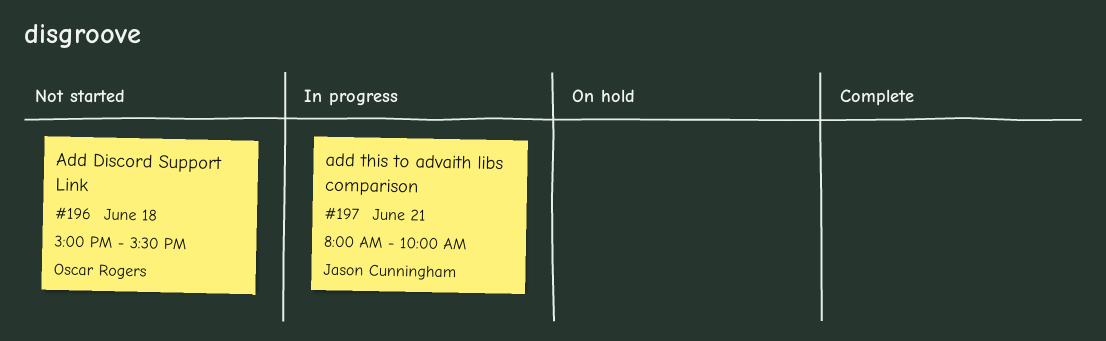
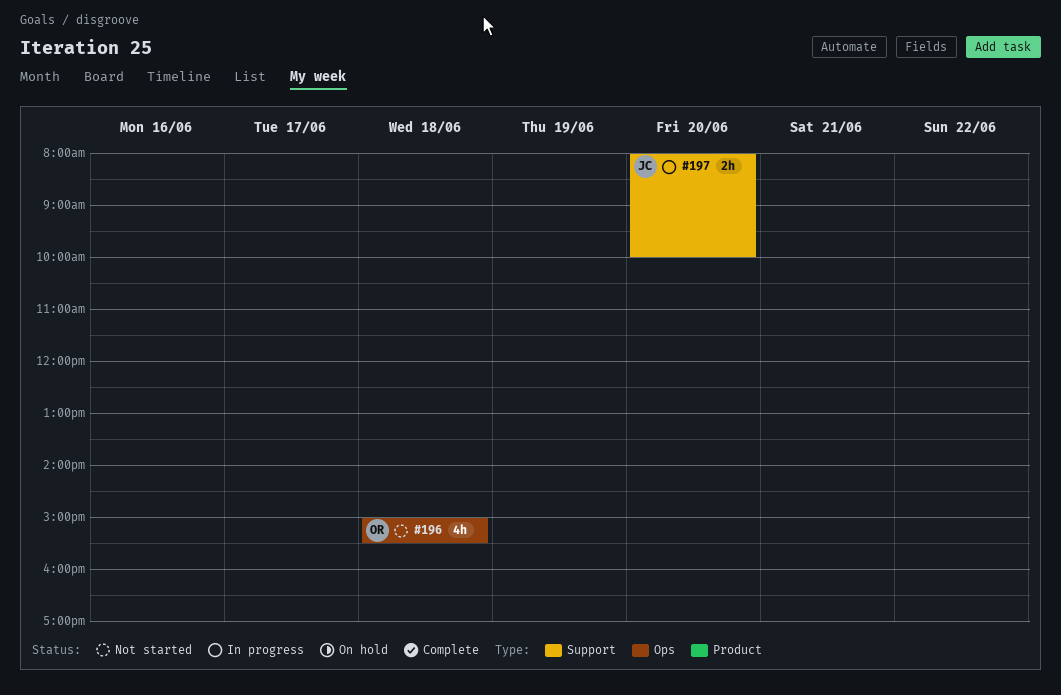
#197, day: Jun 21 -> Jun 20

